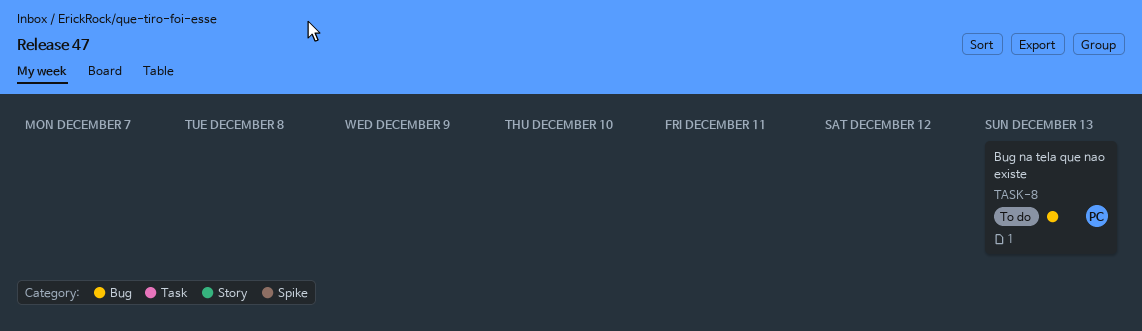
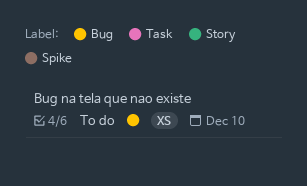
Bug na tela que nao existe, due: Dec 13 -> Dec 10

